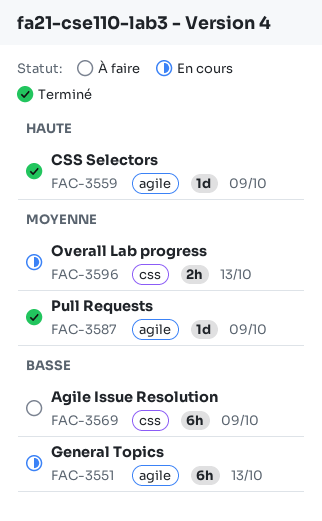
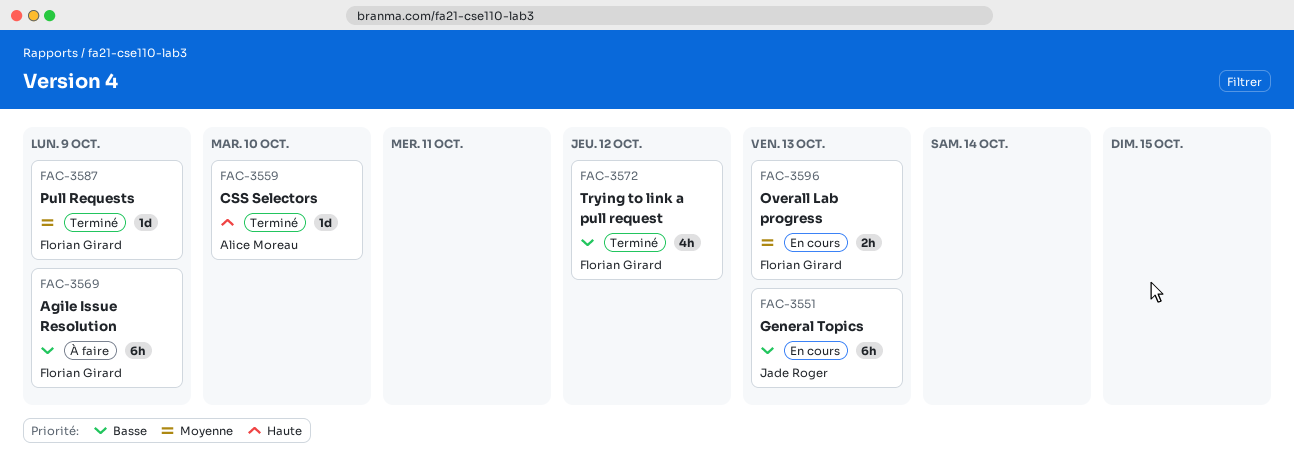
FAC-3559, due: Oct 9 -> Oct 10
FAC-3572: none -> present

